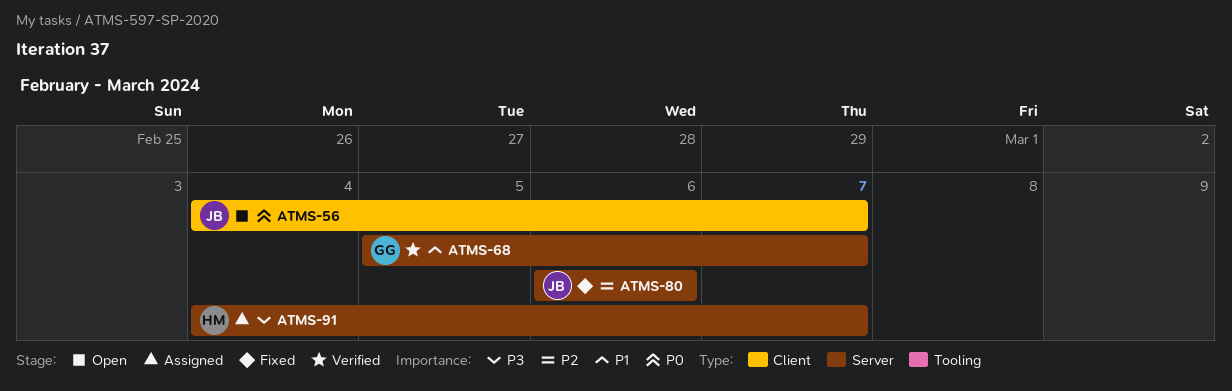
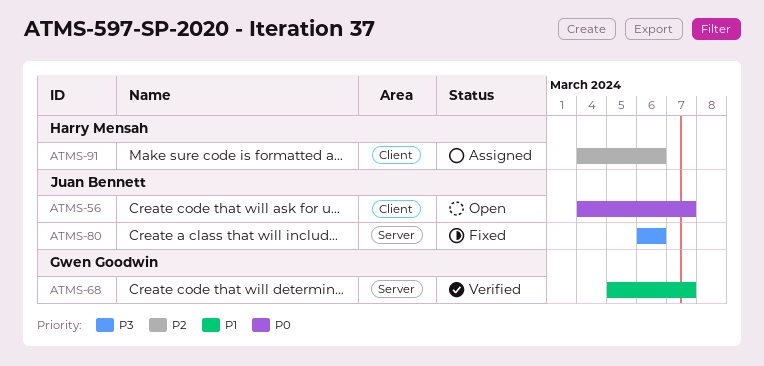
ATMS-80, priority: P2 -> P3
ATMS-91, priority: P3 -> P2
ATMS-91, label: Server -> Client
ATMS-91, due: Mar 7 -> Mar 6

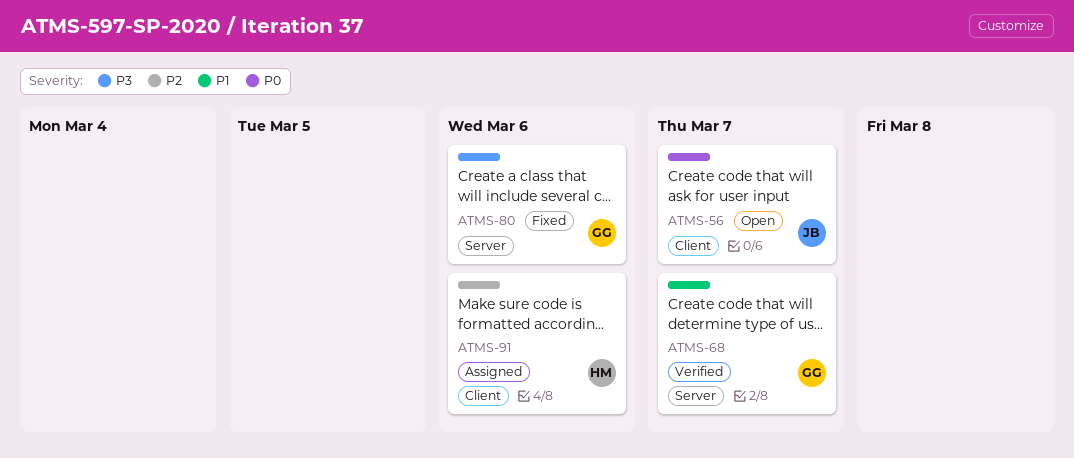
ATMS-80, owner: Juan Bennett -> Gwen Goodwin

